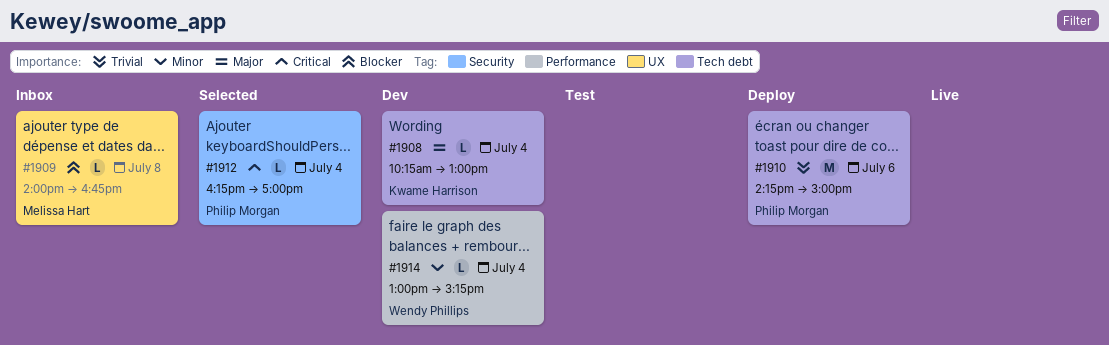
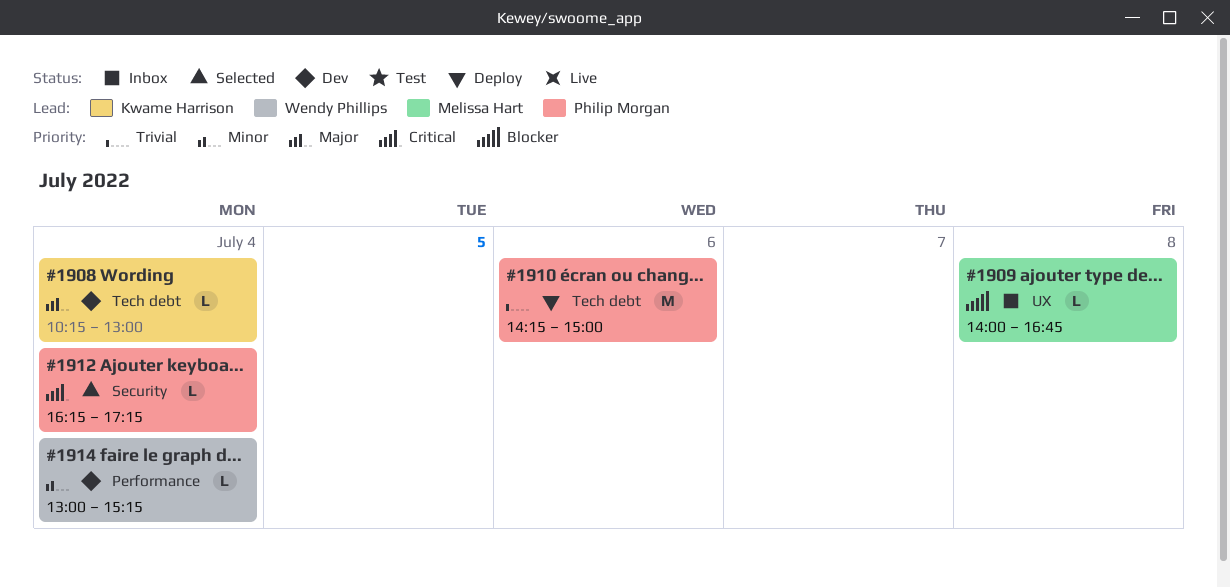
#1912, ends: 17:00 -> 17:15

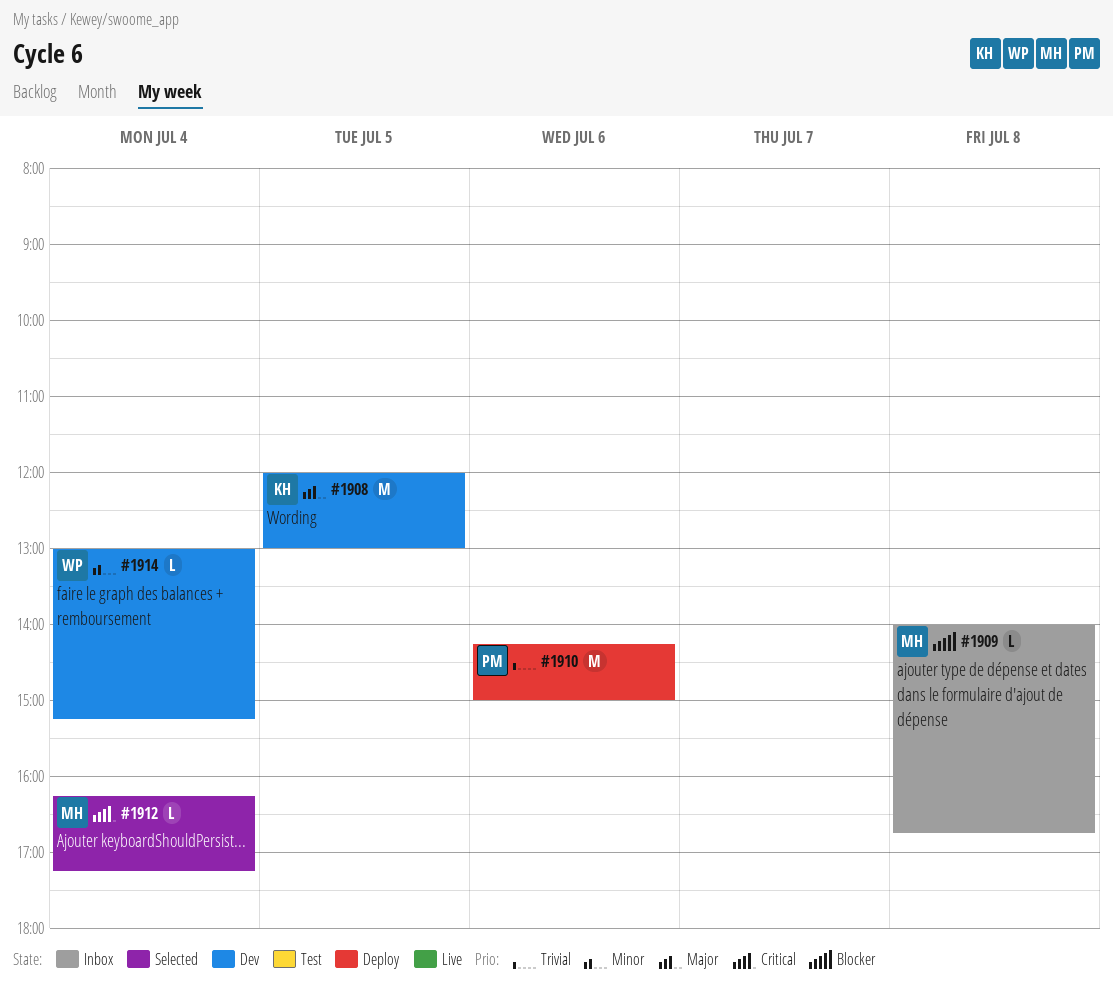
#1908, estimate: L -> M
#1908, day: Jul 4 -> Jul 5
#1908, begins: 10:15 -> 12:00
#1912, owner: Philip Morgan -> Melissa Hart

